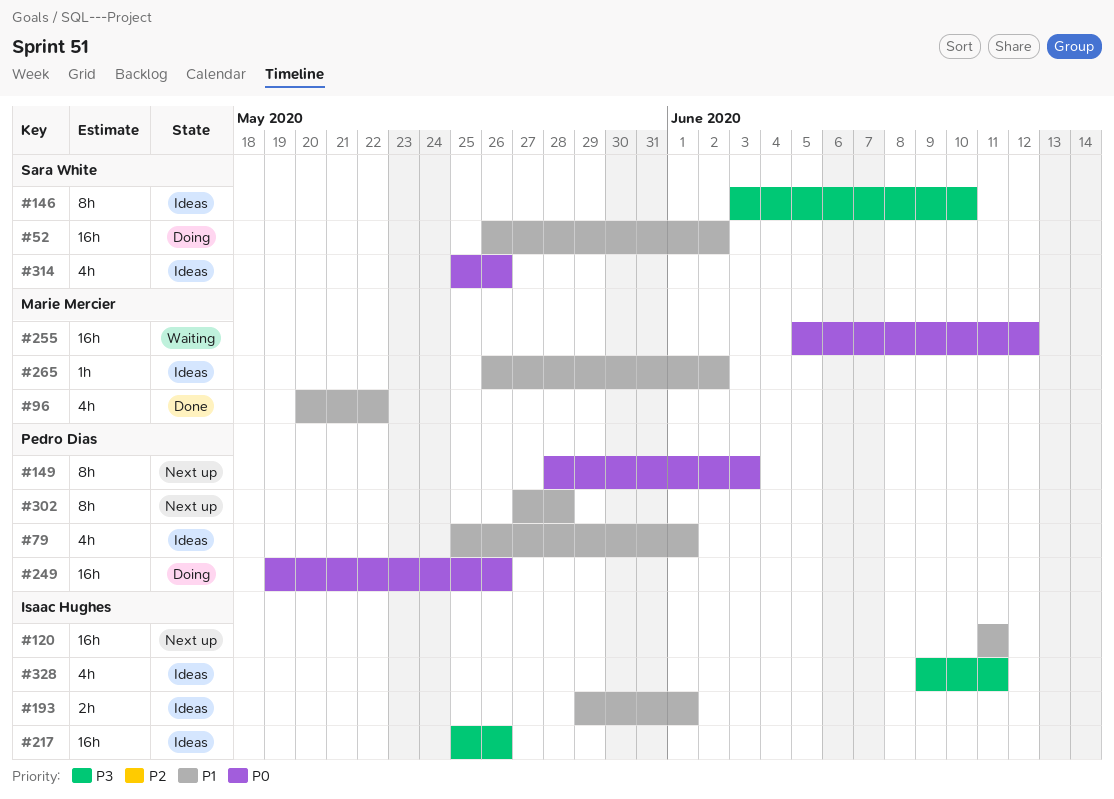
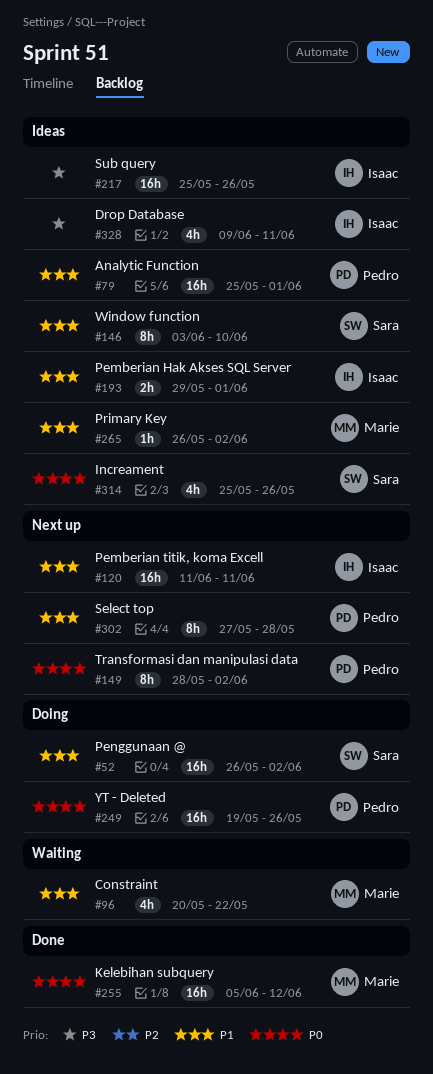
#79, estimate: 4h -> 16h
#96, status: Done -> Waiting
#146, priority: P3 -> P1
#149, due: Jun 3 -> Jun 2
#255, status: Waiting -> Done

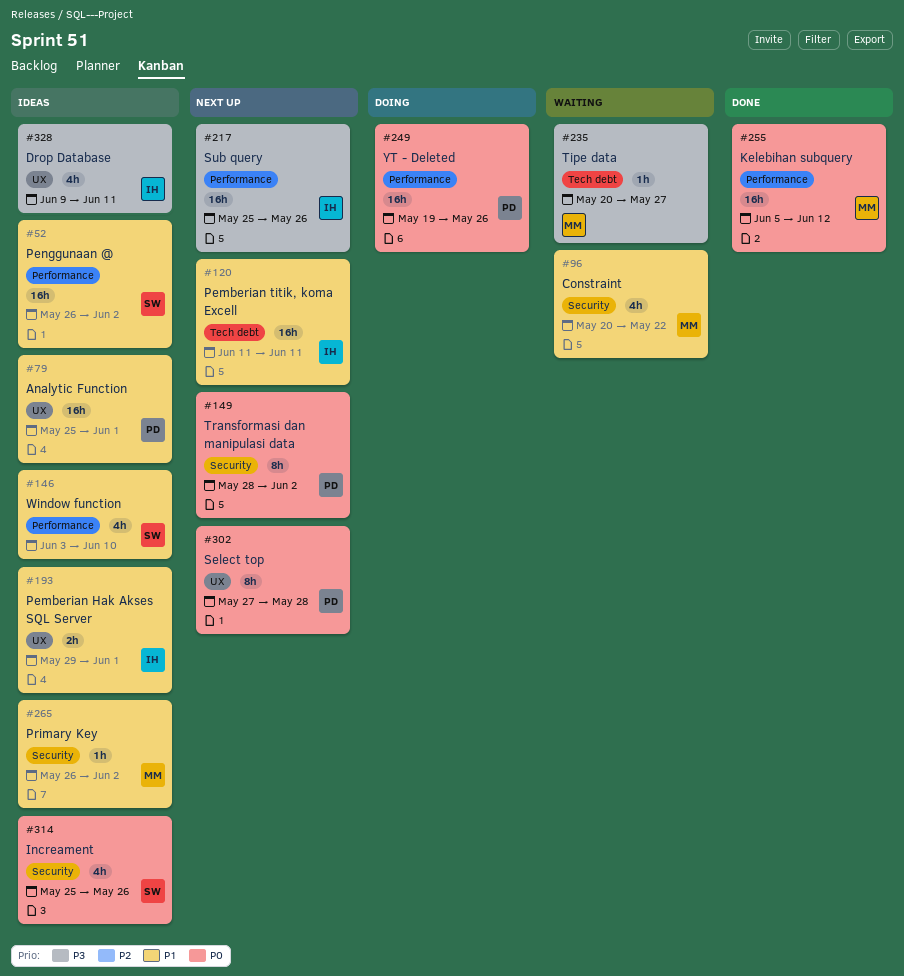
#52, status: Doing -> Ideas
#146, estimate: 8h -> 4h
#217, status: Ideas -> Next up
#235: none -> present
#302, priority: P1 -> P0

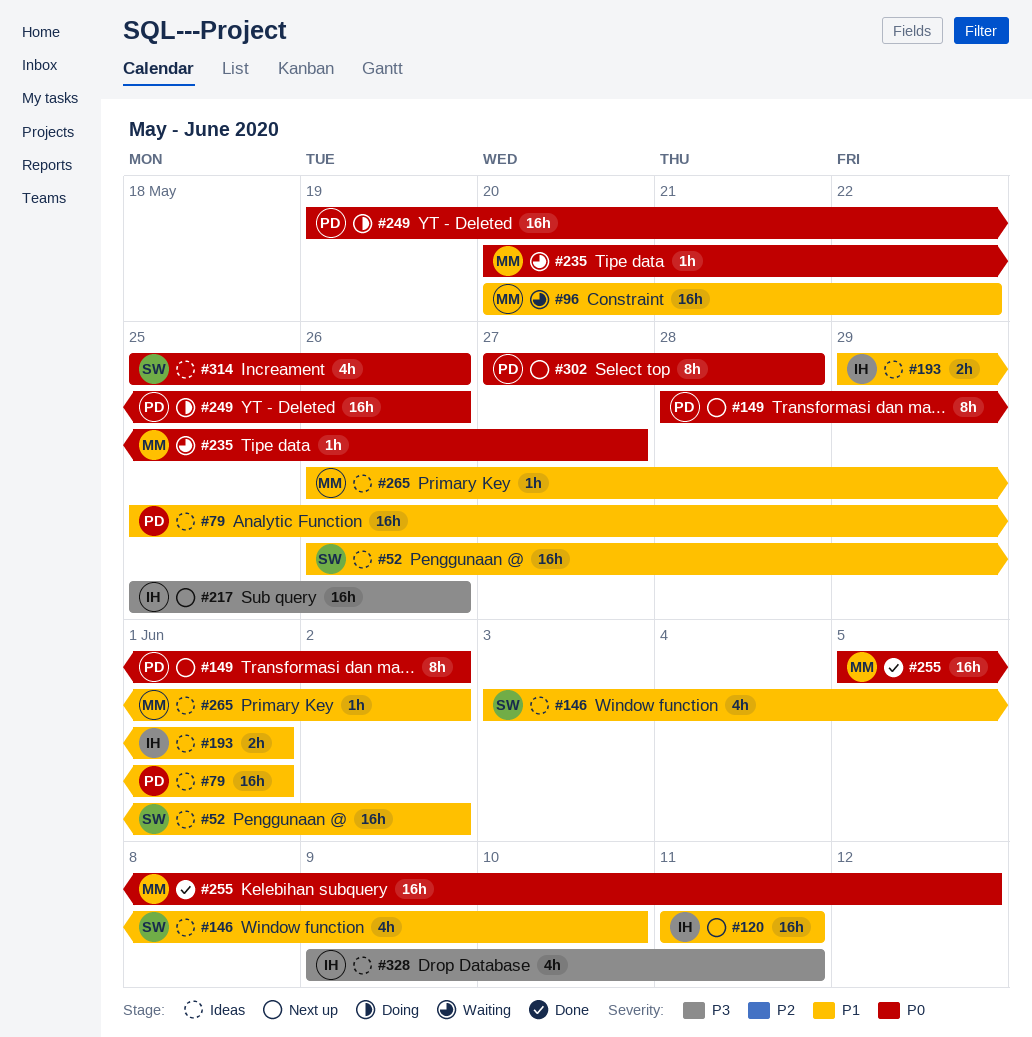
#96, estimate: 4h -> 16h
#235, priority: P3 -> P0

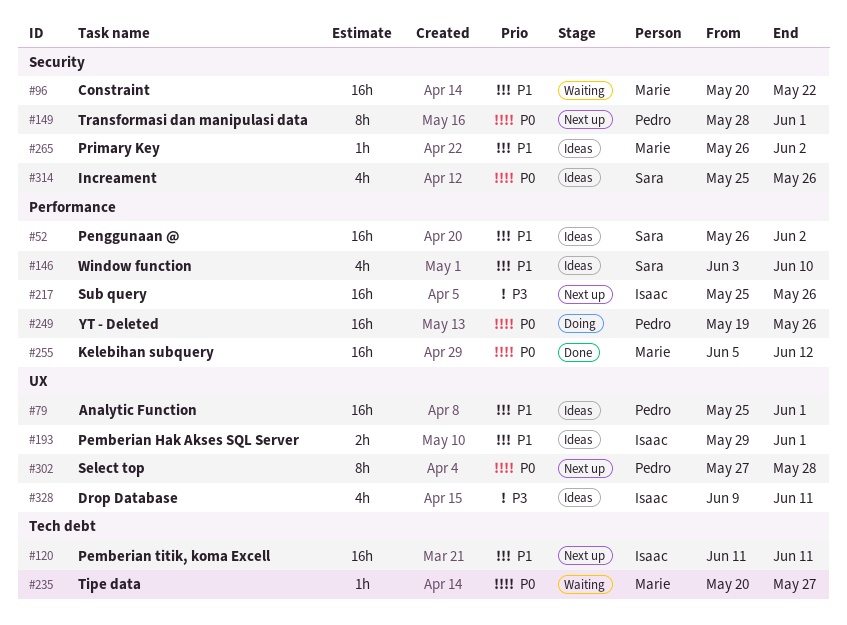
#149, due: Jun 2 -> Jun 1

